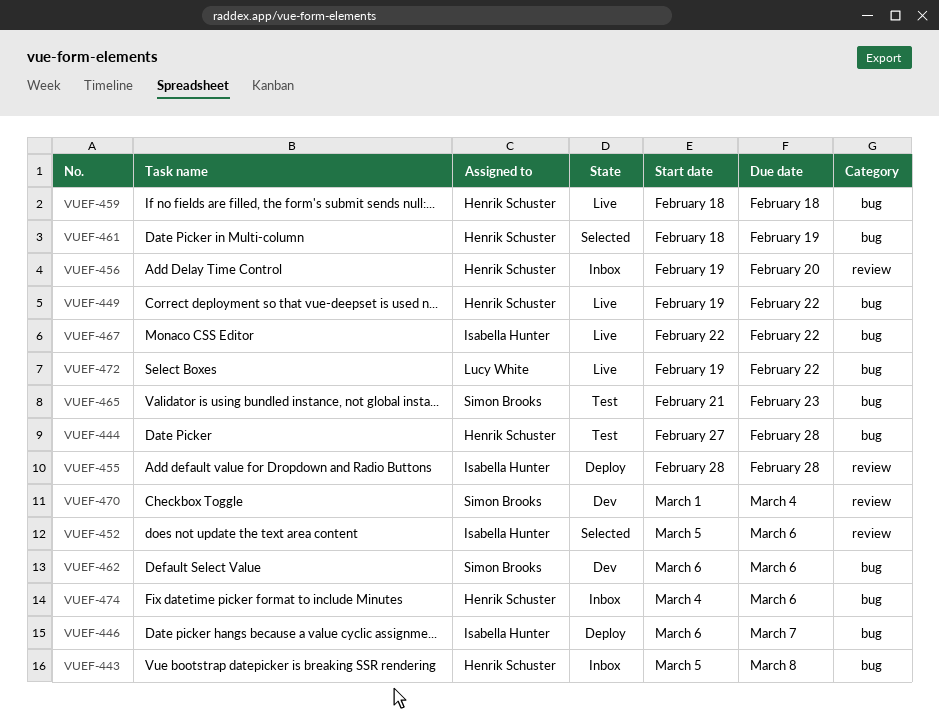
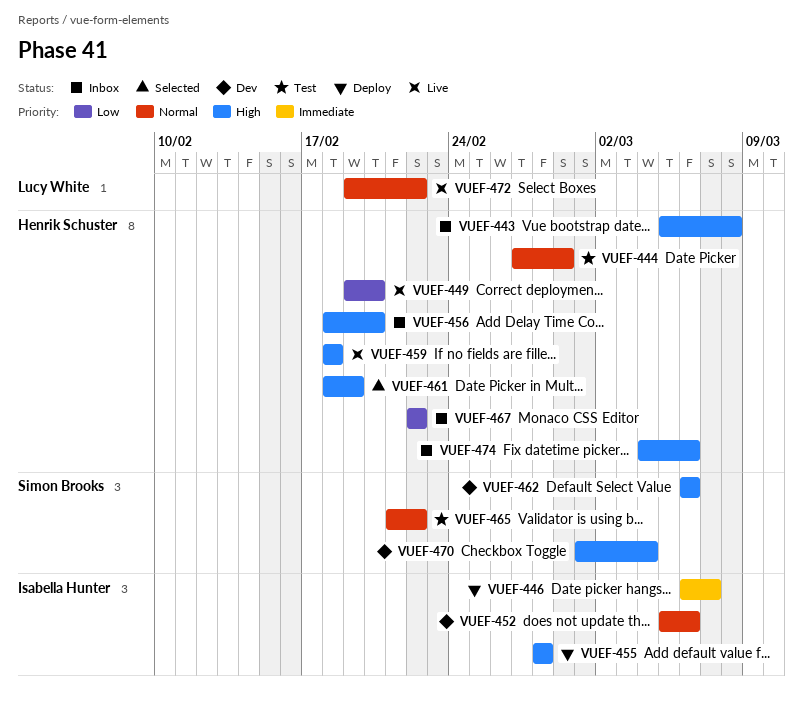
VUEF-444, due: Feb 28 -> Feb 29
VUEF-449, due: Feb 22 -> Feb 20
VUEF-452, status: Selected -> Dev
VUEF-456, start: Feb 19 -> Feb 18
VUEF-465, due: Feb 23 -> Feb 22
VUEF-467, status: Live -> Inbox
VUEF-467, owner: Isabella Hunter -> Henrik Schuster

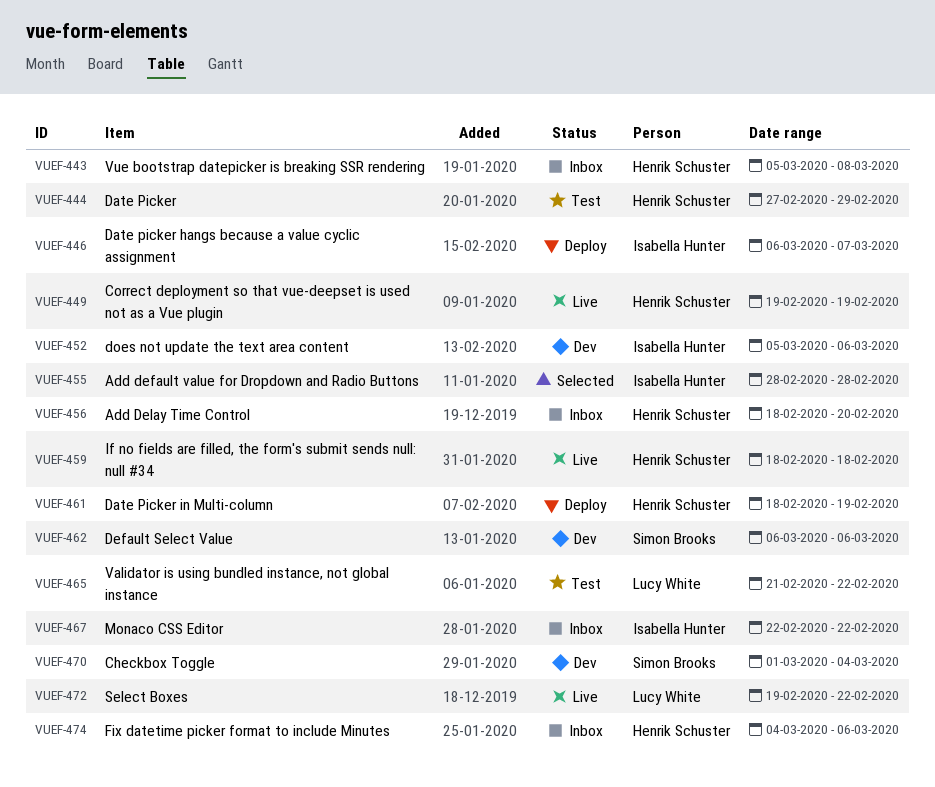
VUEF-449, due: Feb 20 -> Feb 19
VUEF-455, status: Deploy -> Selected
VUEF-461, status: Selected -> Deploy
VUEF-465, owner: Simon Brooks -> Lucy White
VUEF-467, owner: Henrik Schuster -> Isabella Hunter

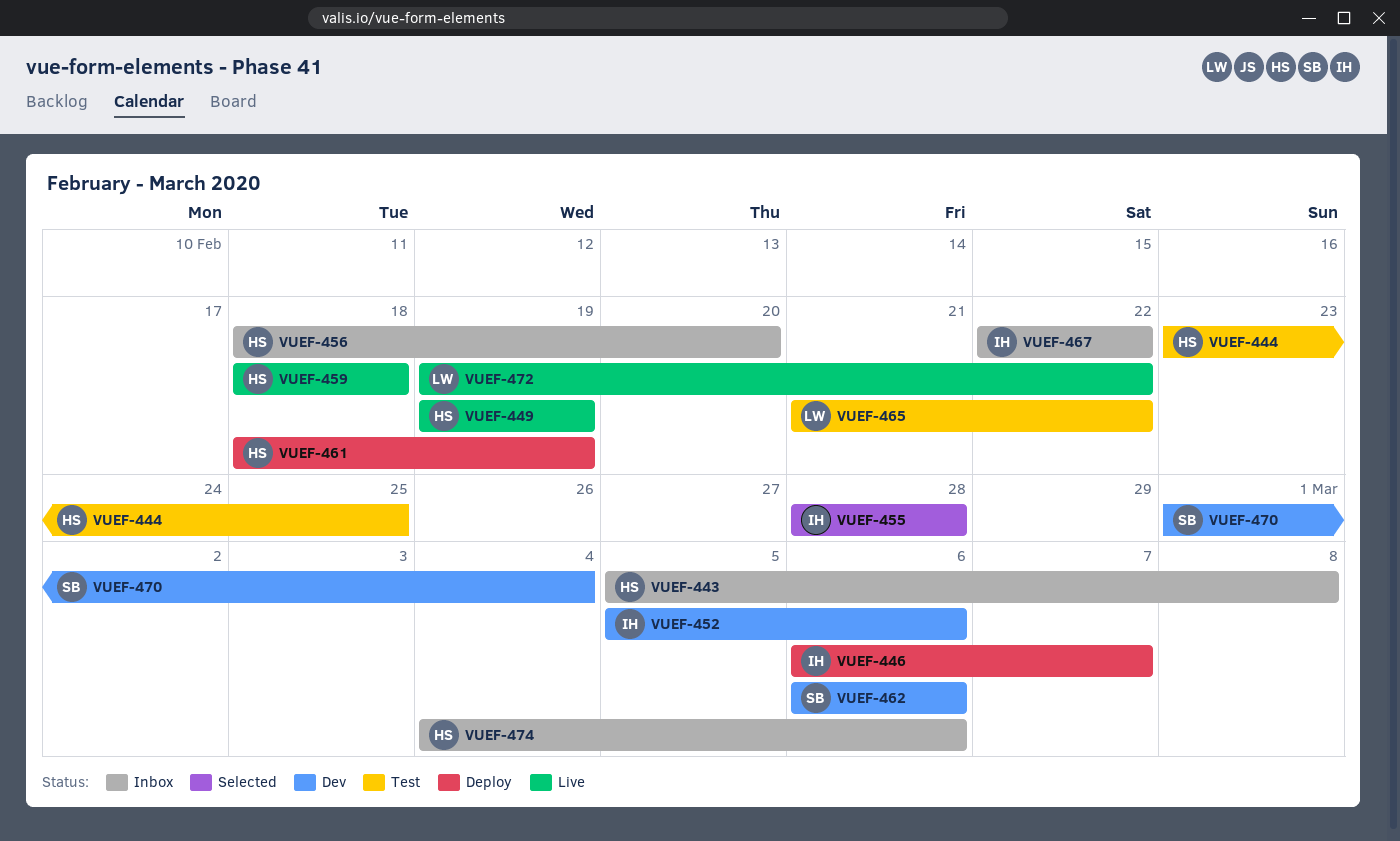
VUEF-444, start: Feb 27 -> Feb 23
VUEF-444, due: Feb 29 -> Feb 25

